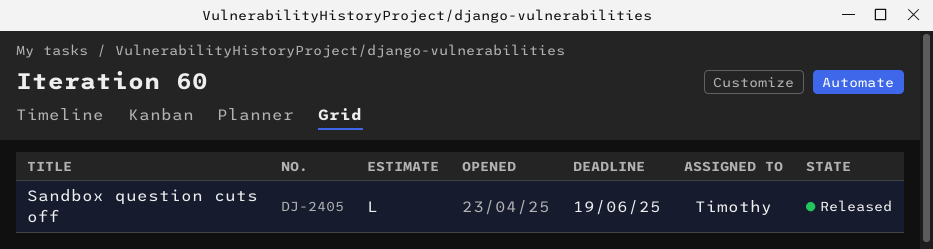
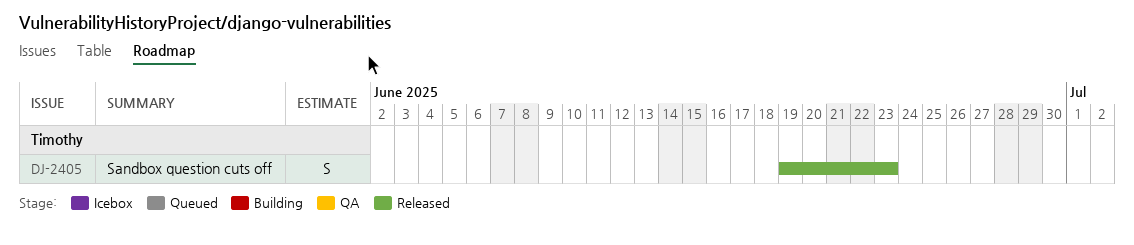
DJ-2405, estimate: L -> S
DJ-2405, due: Jun 19 -> Jun 23

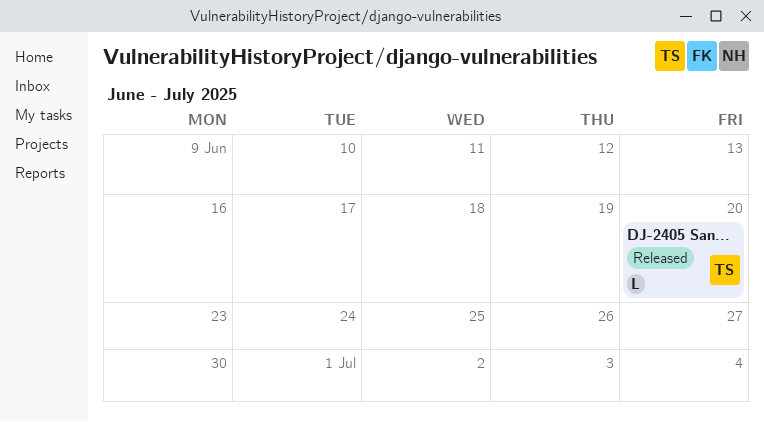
DJ-2405, estimate: S -> L
DJ-2405, due: Jun 23 -> Jun 20

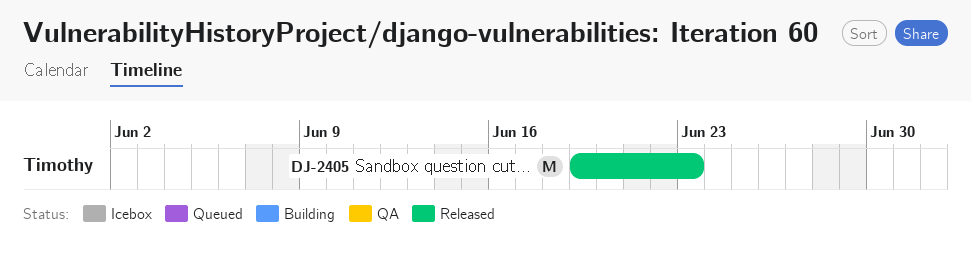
DJ-2405, estimate: L -> M
DJ-2405, due: Jun 20 -> Jun 23

